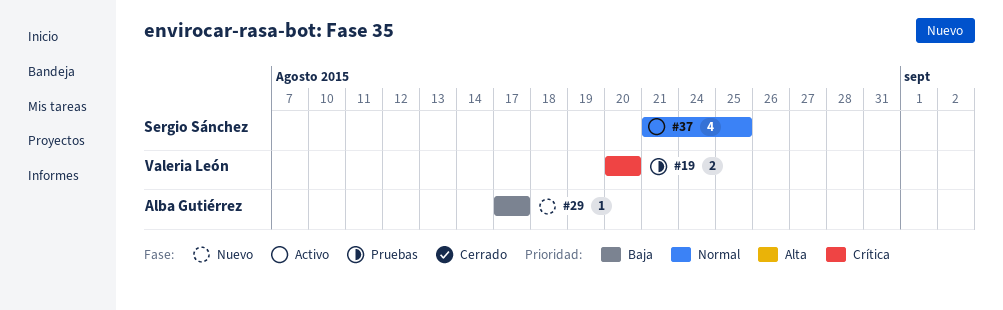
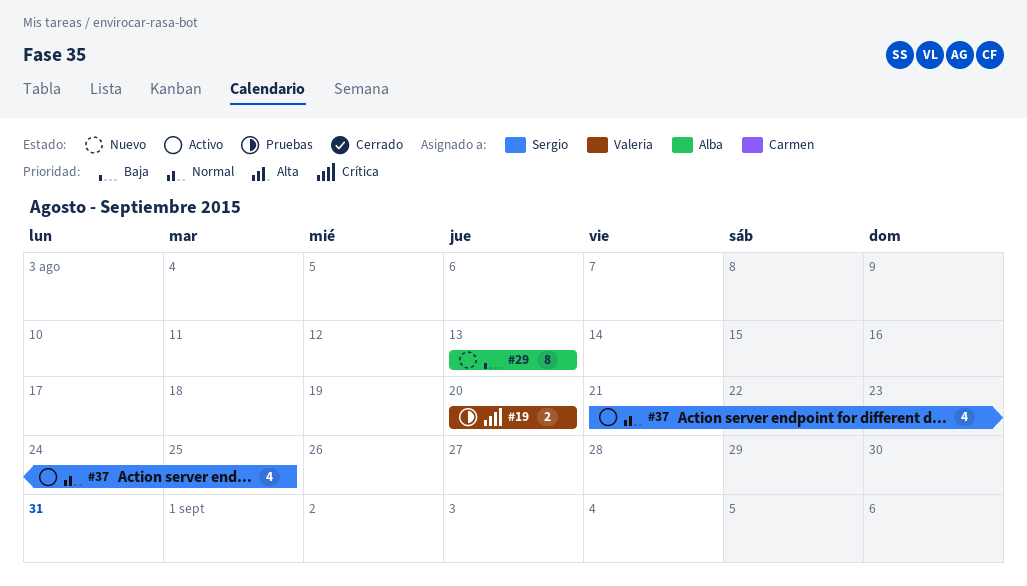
#29, estimate: 1 -> 8
#29, start: Aug 17 -> Aug 13
#29, due: Aug 17 -> Aug 13

